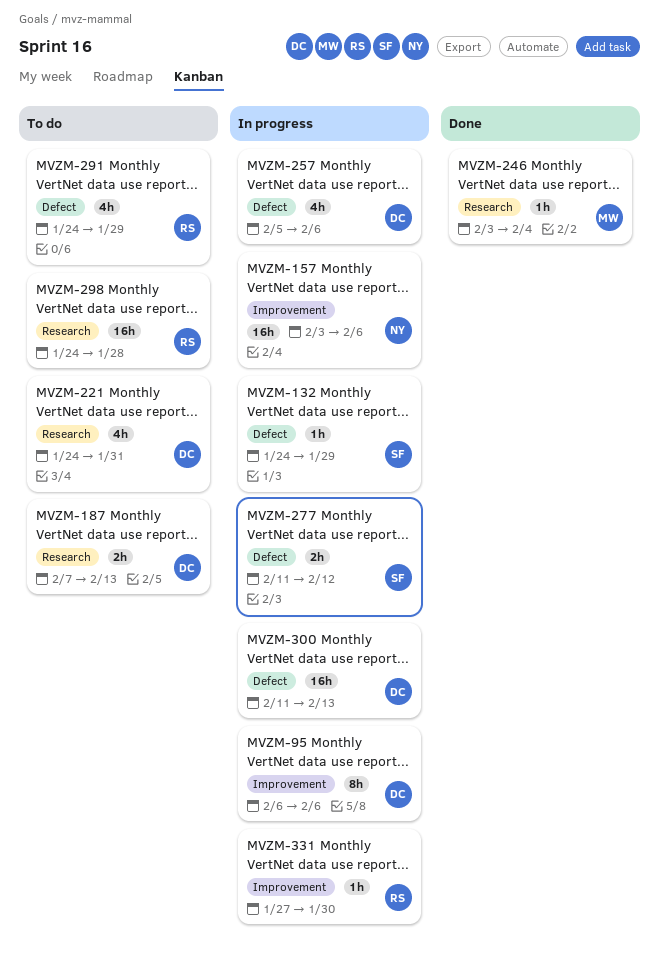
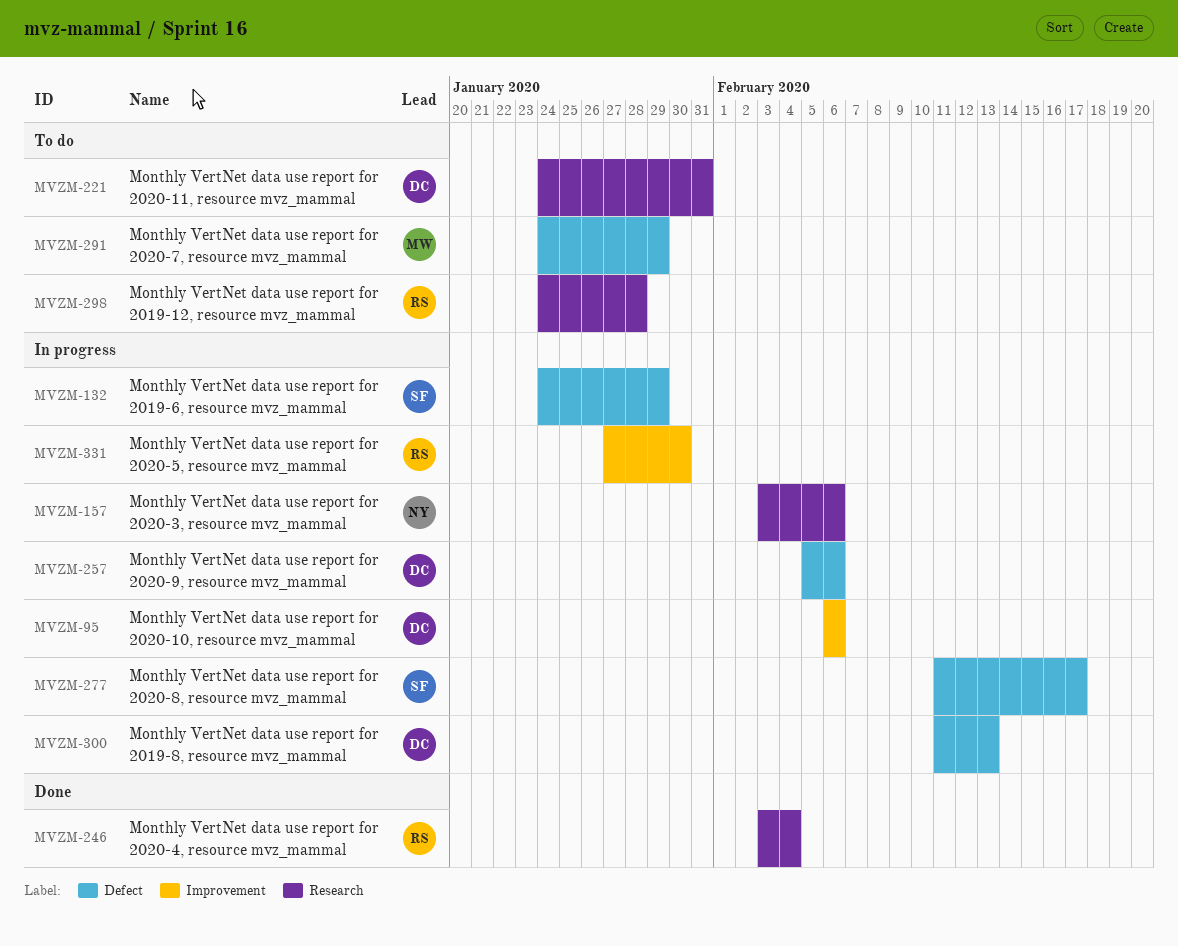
MVZM-157, label: Improvement -> Research
MVZM-187: present -> none
MVZM-246, owner: MW -> RS
MVZM-277, due: Feb 12 -> Feb 17
MVZM-291, owner: RS -> MW

